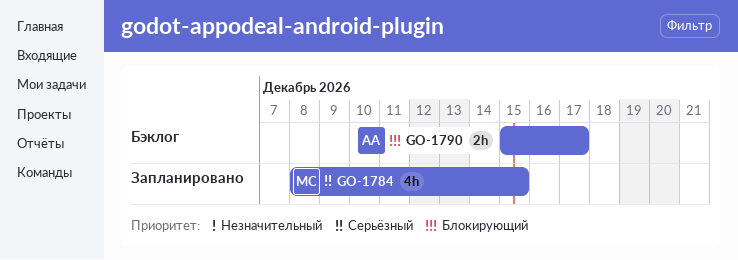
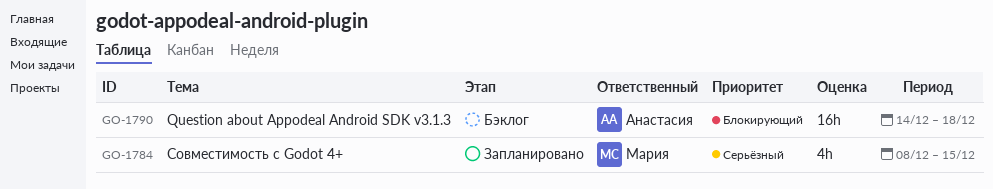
GO-1790, estimate: 2h -> 16h
GO-1790, start: Dec 15 -> Dec 14
GO-1790, due: Dec 17 -> Dec 18

